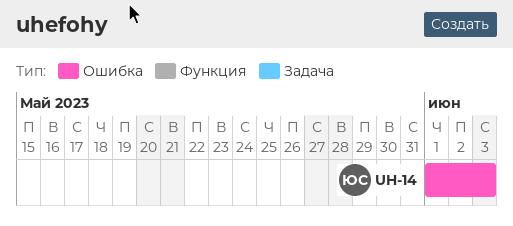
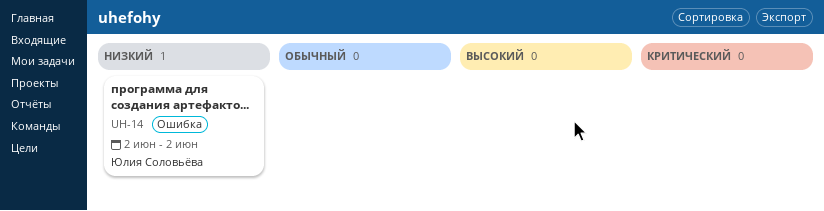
UH-14, start: Jun 1 -> Jun 2
UH-14, due: Jun 3 -> Jun 2

